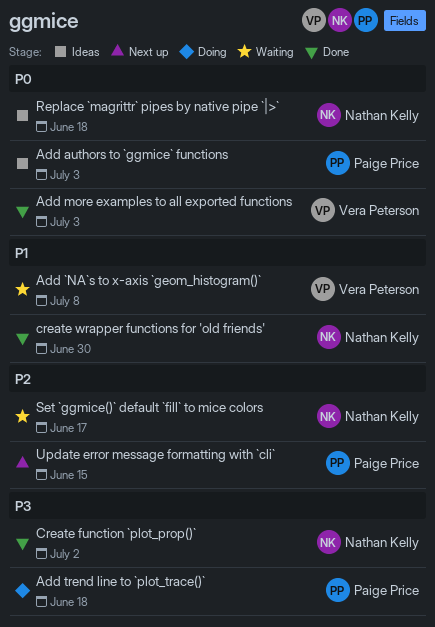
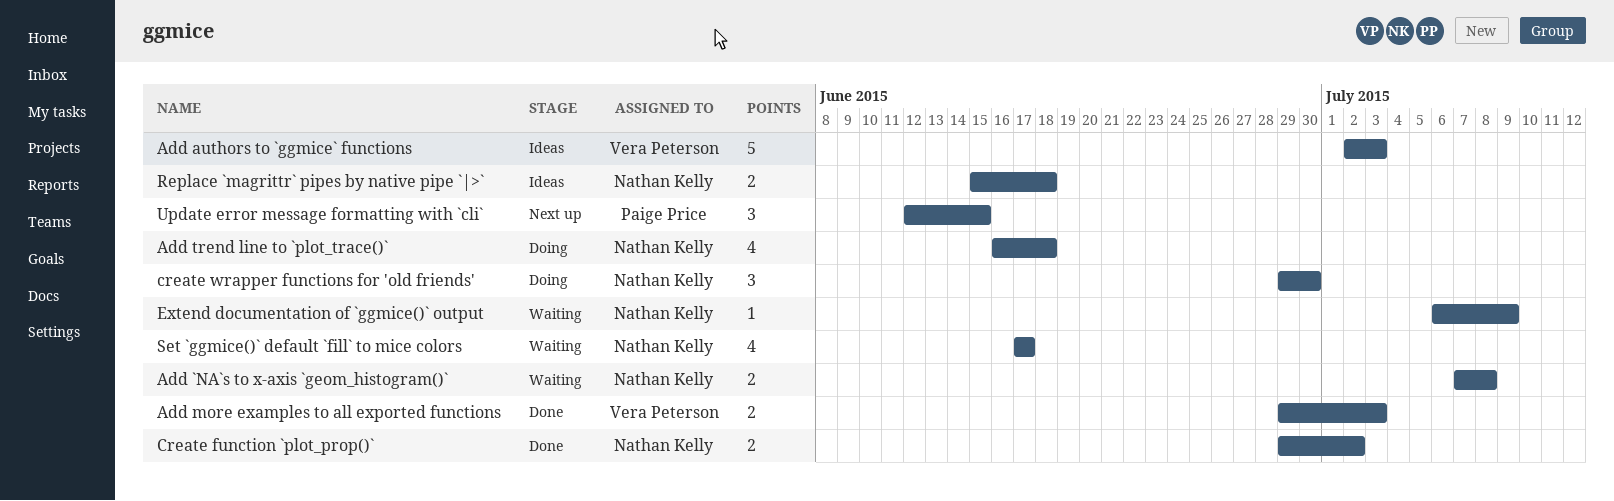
Add `NA`s to x-axis `geom_histogram()`, owner: Vera Peterson -> Nathan Kelly
Add authors to `ggmice` functions, owner: Paige Price -> Vera Peterson
Add trend line to `plot_trace()`, owner: Paige Price -> Nathan Kelly
create wrapper functions for 'old friends', status: Done -> Doing
Extend documentation of `ggmice()` output: none -> present

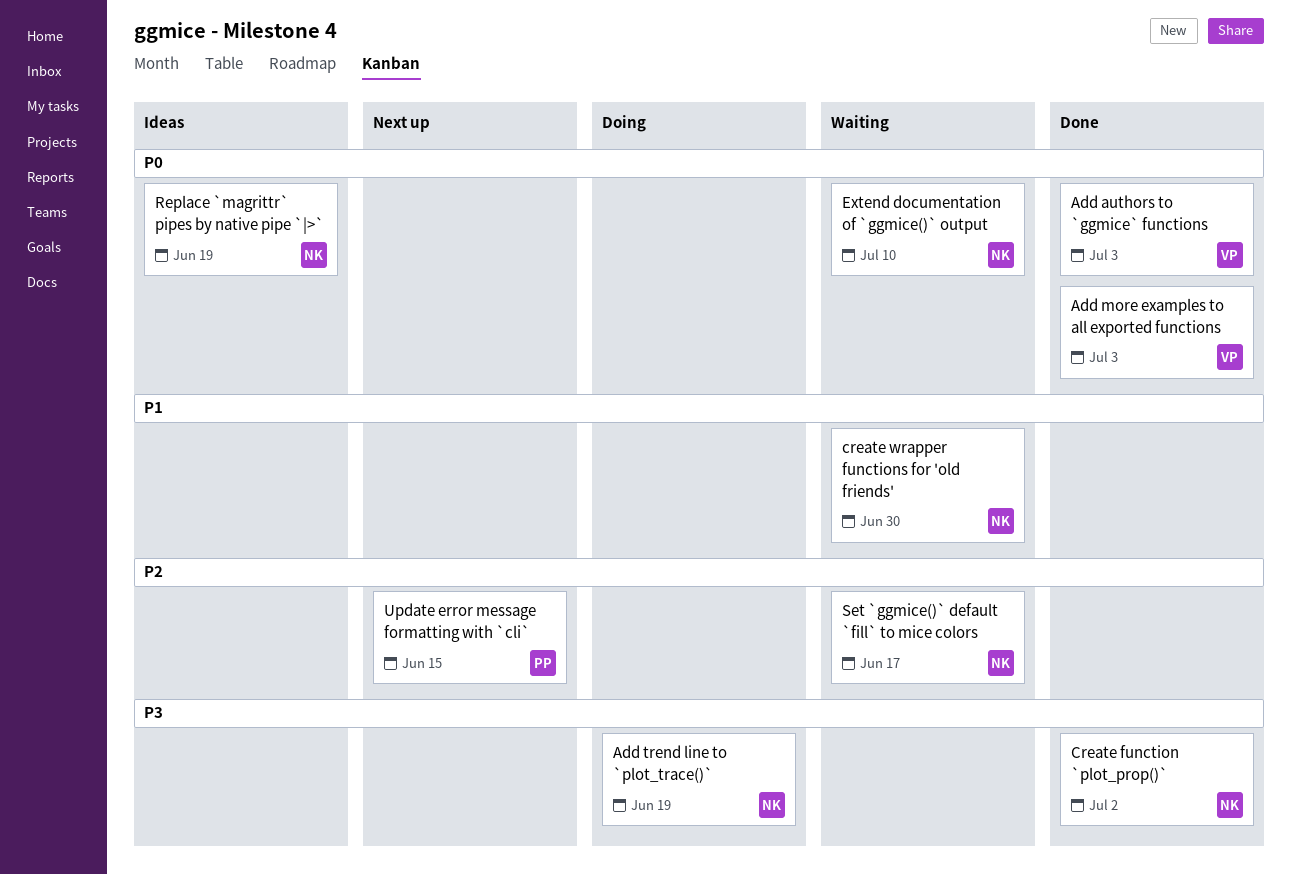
Add `NA`s to x-axis `geom_histogram()`: present -> none
Add authors to `ggmice` functions, status: Ideas -> Done
Add trend line to `plot_trace()`, due: Jun 18 -> Jun 19
create wrapper functions for 'old friends', status: Doing -> Waiting
Extend documentation of `ggmice()` output, due: Jul 9 -> Jul 10
Replace `magrittr` pipes by native pipe `|>`, due: Jun 18 -> Jun 19

